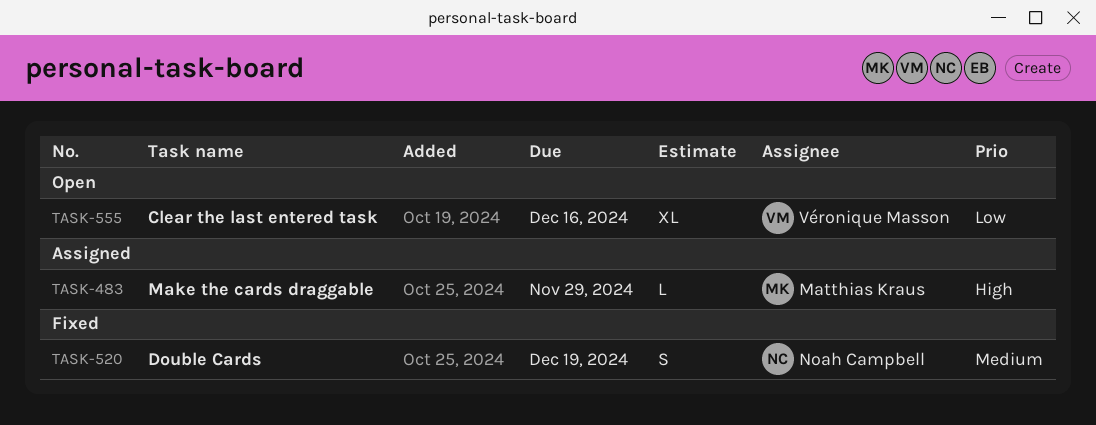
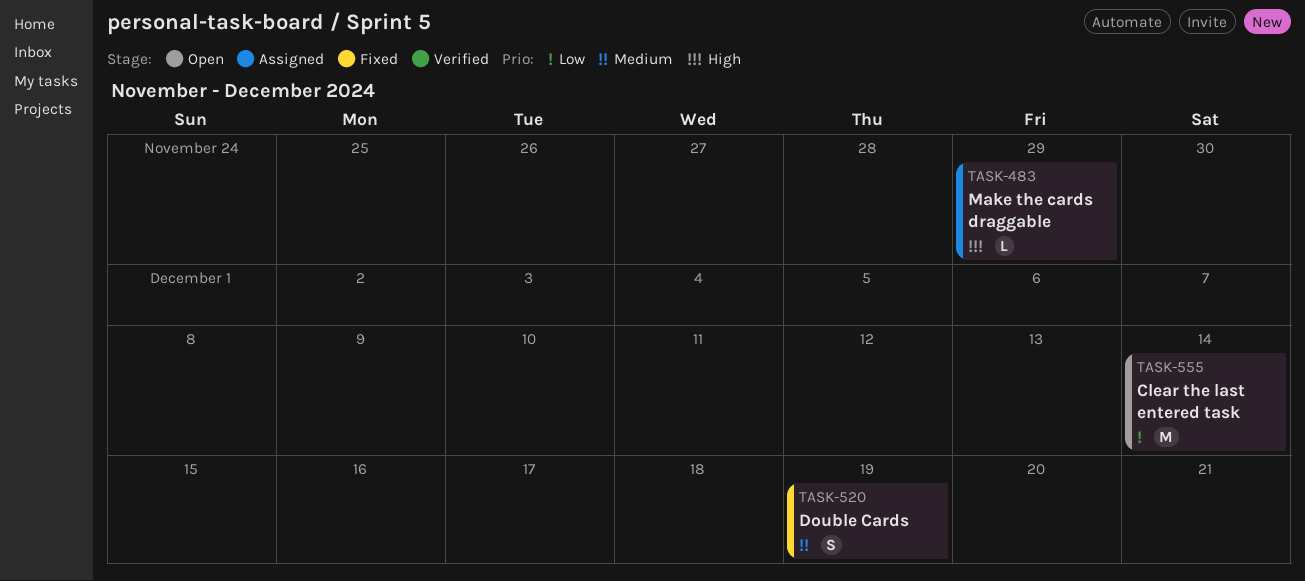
TASK-555, estimate: XL -> M
TASK-555, due: Dec 16 -> Dec 14

